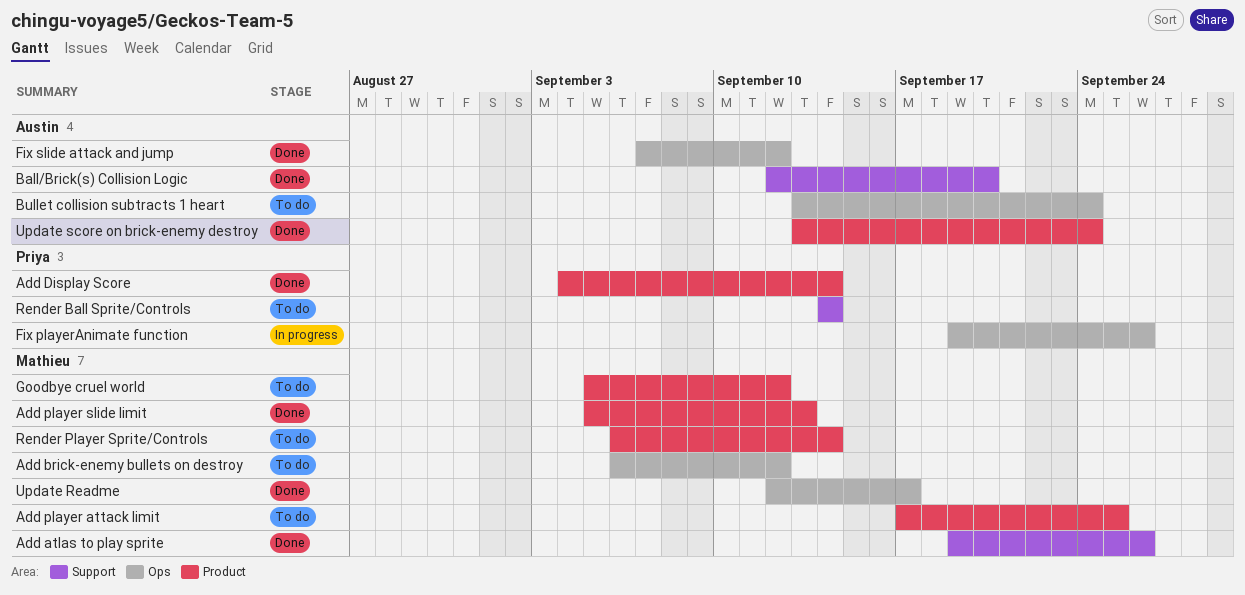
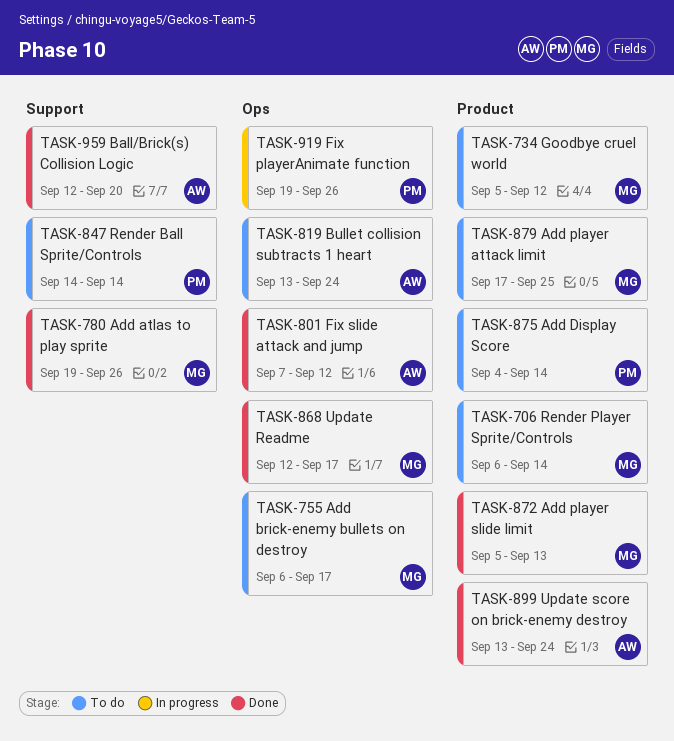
Add brick-enemy bullets on destroy, due: Sep 12 -> Sep 17
Add Display Score, status: Done -> To do

